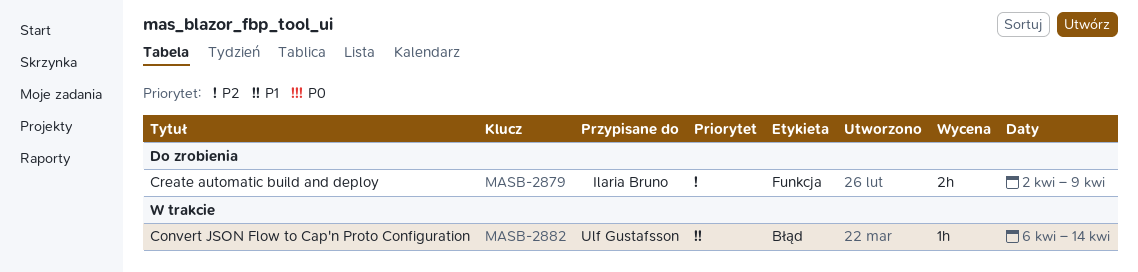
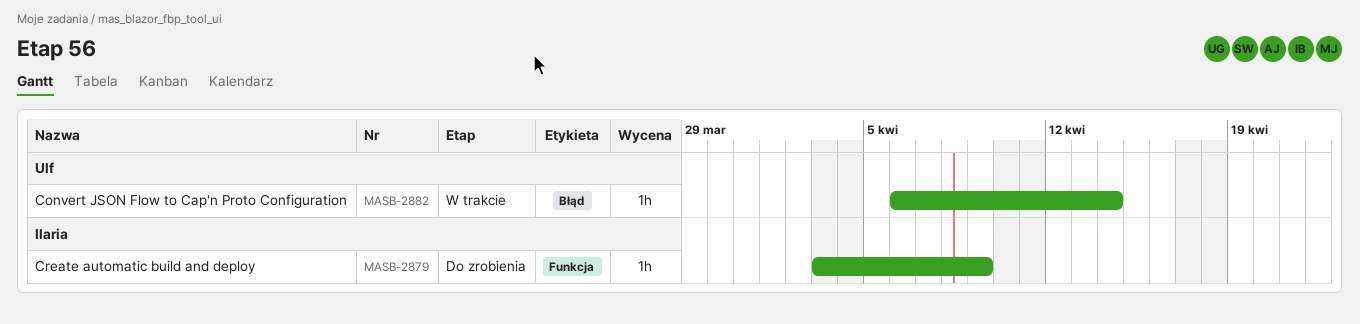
MASB-2879, estimate: 2h -> 1h
MASB-2879, start: Apr 2 -> Apr 3

